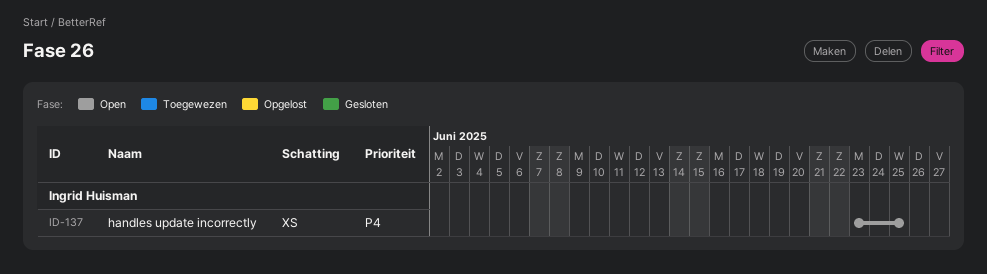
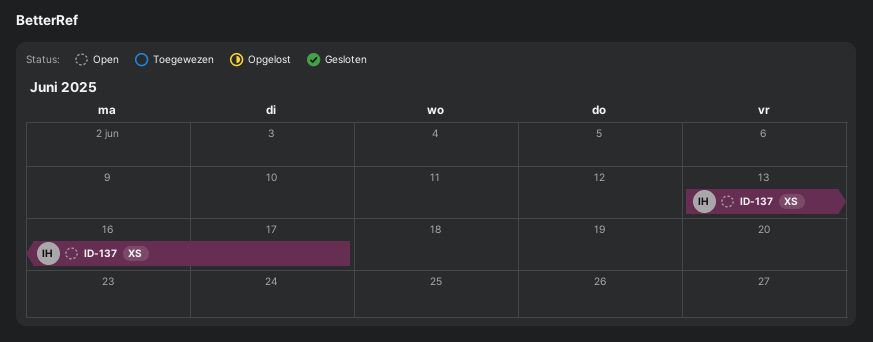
ID-137, start: Jun 23 -> Jun 13
ID-137, due: Jun 25 -> Jun 17

